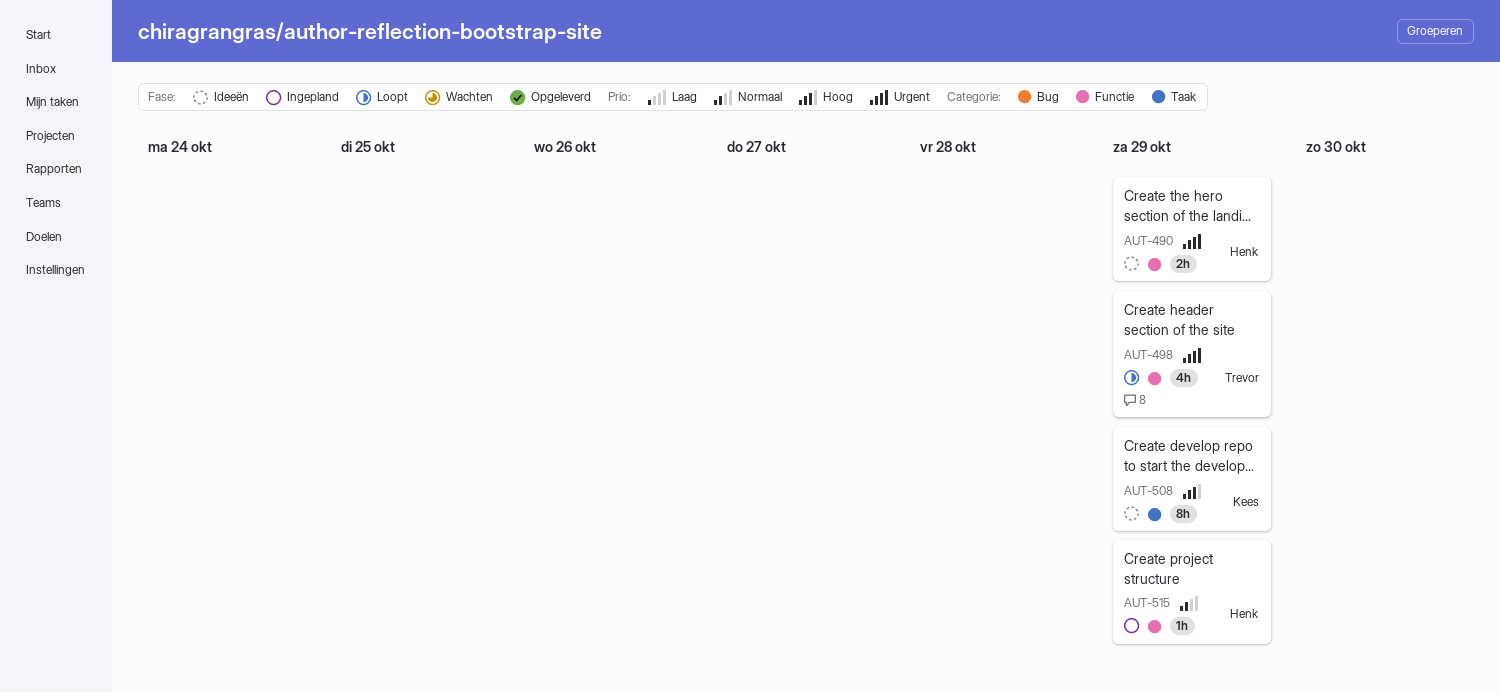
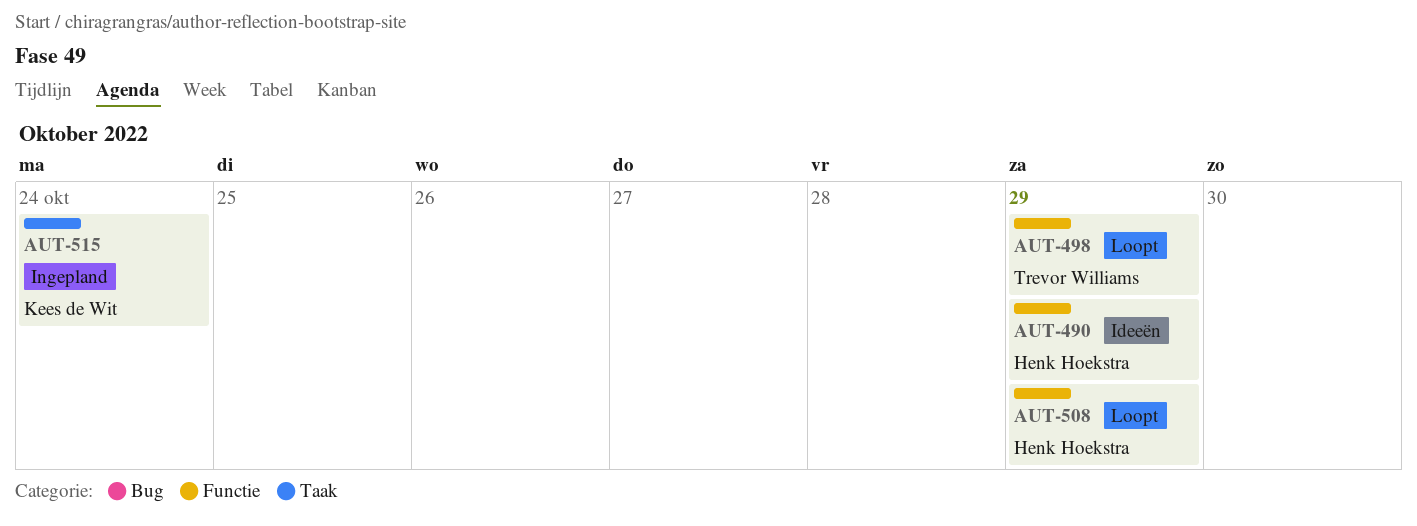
AUT-508, status: Ideeën -> Loopt
AUT-508, owner: Kees de Wit -> Henk Hoekstra
AUT-508, label: Taak -> Functie
AUT-515, owner: Henk Hoekstra -> Kees de Wit
AUT-515, label: Functie -> Taak
AUT-515, due: Oct 29 -> Oct 24

